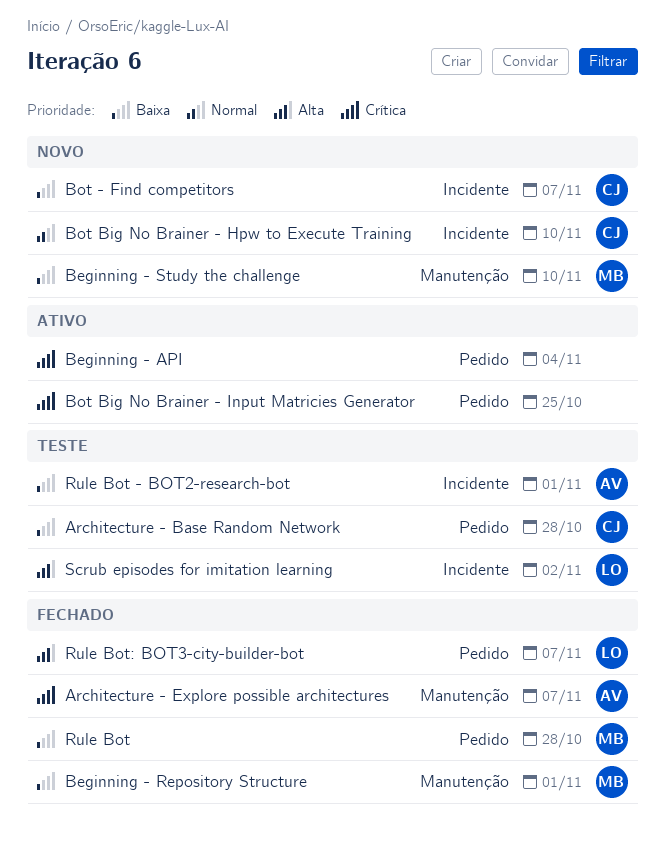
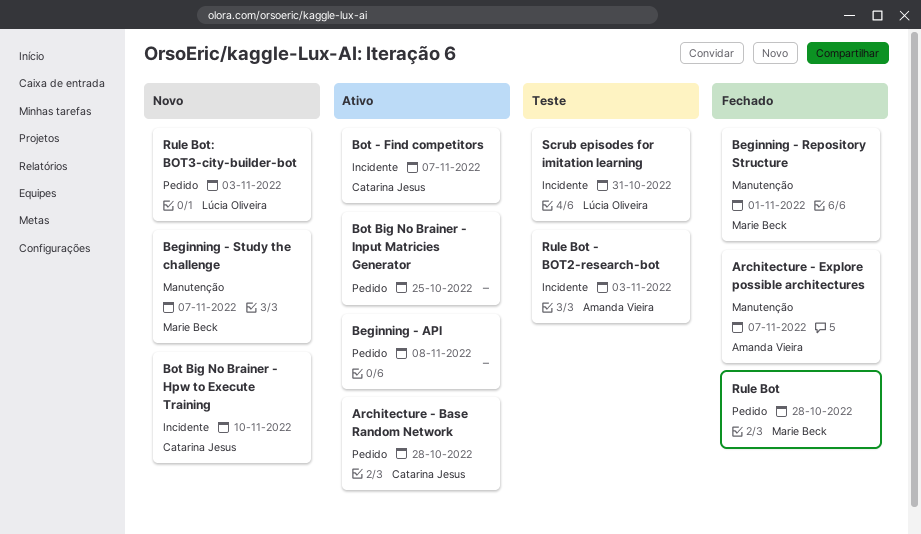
Architecture - Base Random Network, status: Teste -> Ativo
Beginning - API, due: Nov 4 -> Nov 8
Beginning - Study the challenge, due: Nov 10 -> Nov 7
Bot - Find competitors, status: Novo -> Ativo
Rule Bot - BOT2-research-bot, due: Nov 1 -> Nov 3
Rule Bot: BOT3-city-builder-bot, status: Fechado -> Novo
Rule Bot: BOT3-city-builder-bot, due: Nov 7 -> Nov 3
Scrub episodes for imitation learning, due: Nov 2 -> Oct 31

